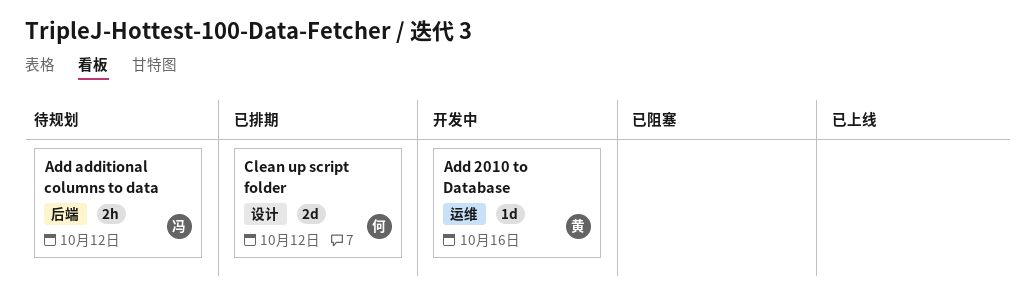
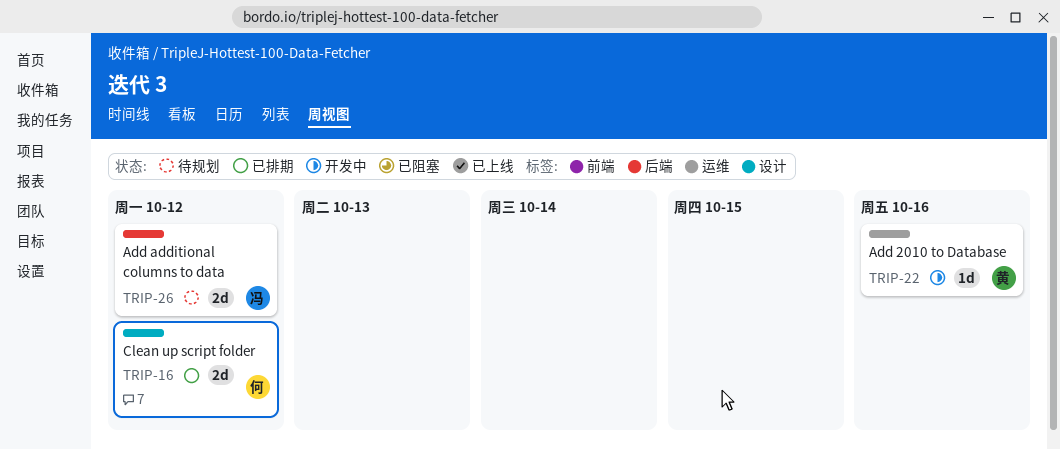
Add additional columns to data, estimate: 2h -> 2d

